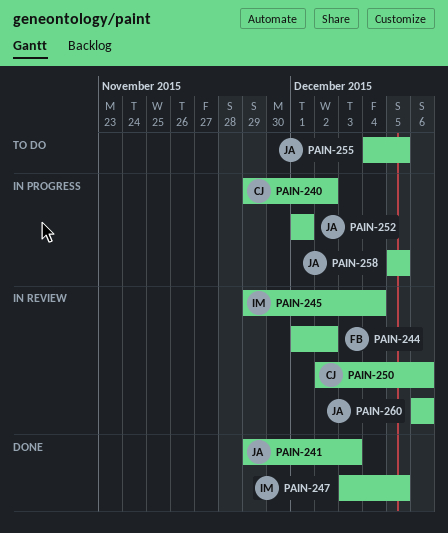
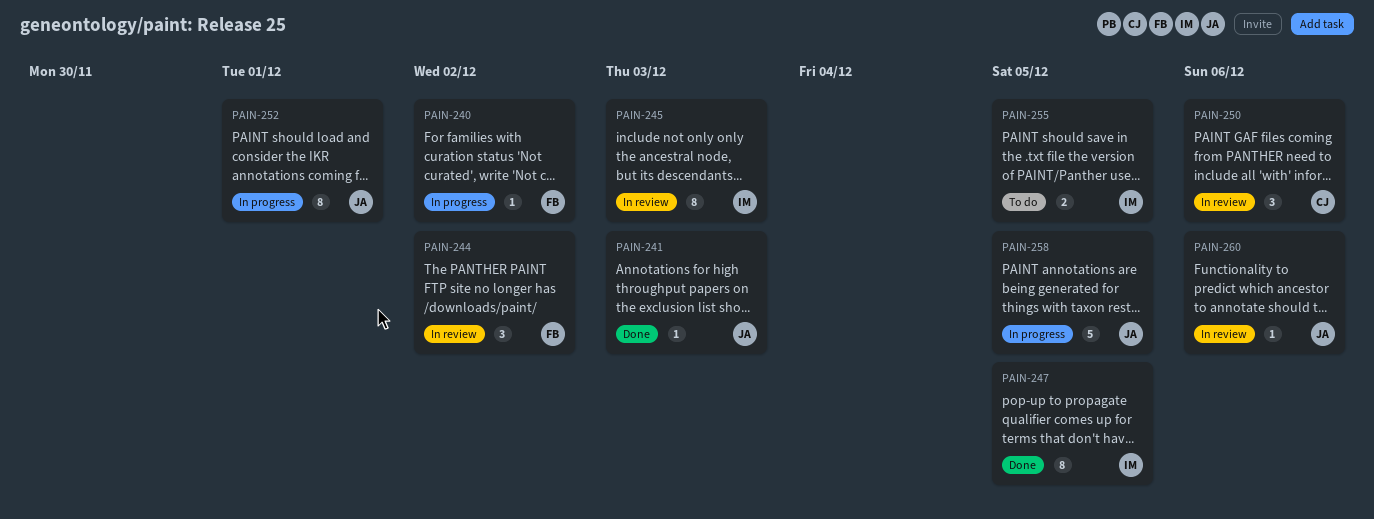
PAIN-240, owner: CJ -> FB
PAIN-245, due: Dec 4 -> Dec 3
PAIN-255, owner: JA -> IM

